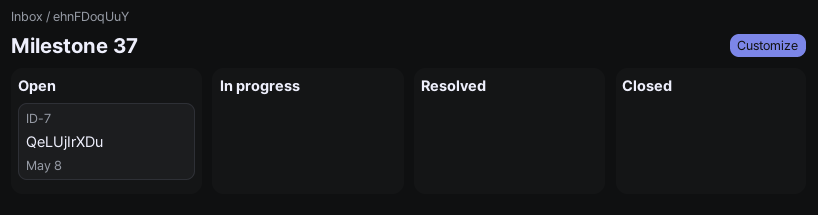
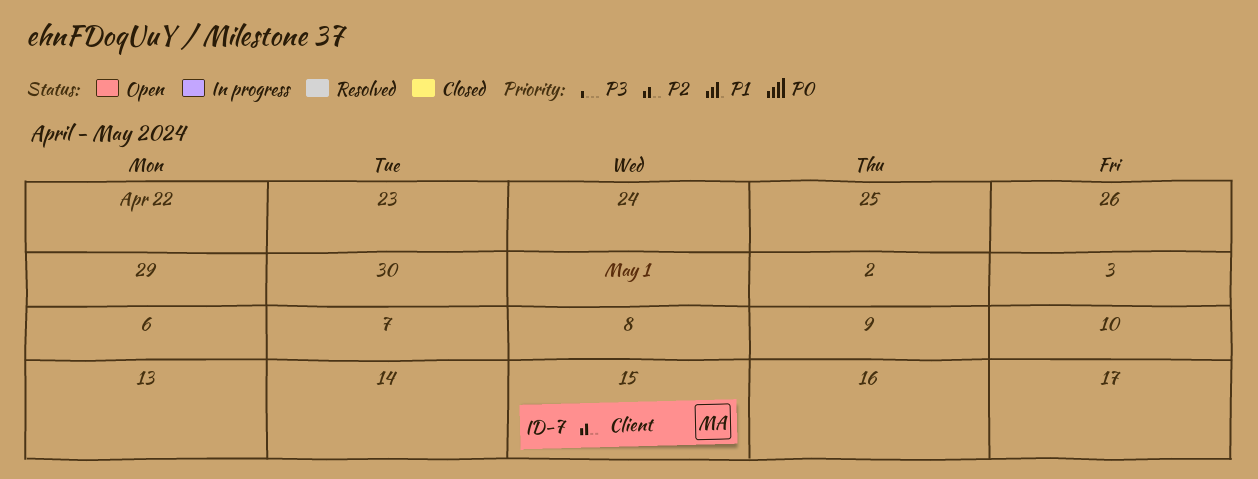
ID-7, due: May 8 -> May 15

